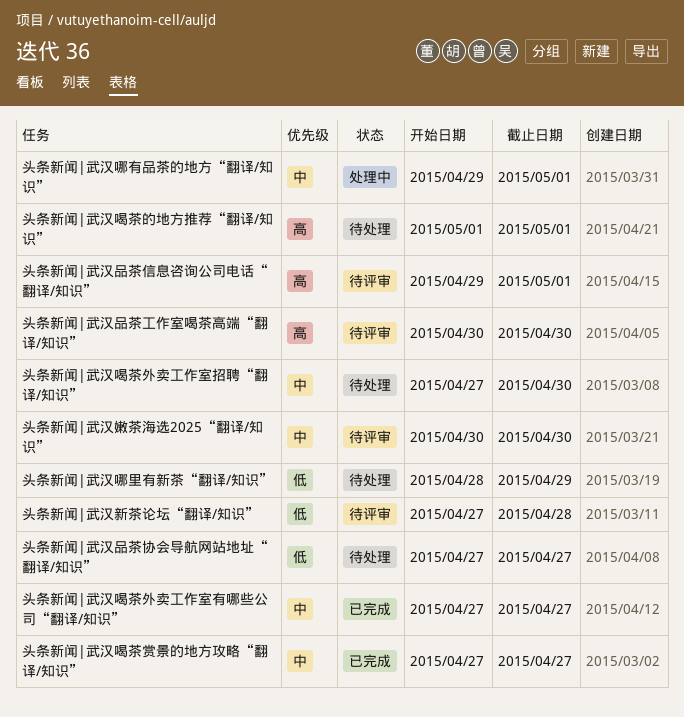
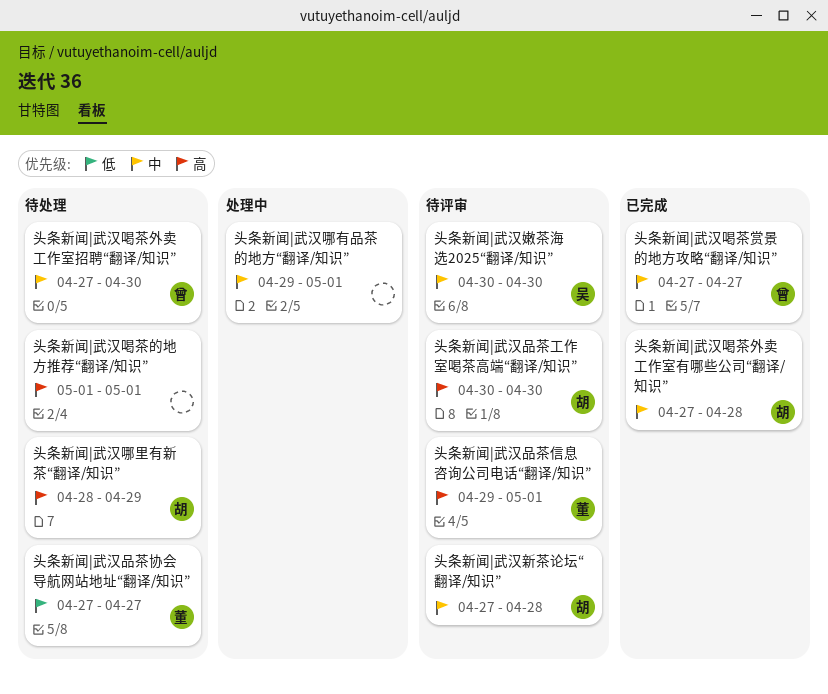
头条新闻|武汉哪里有新茶“翻译/知识”, priority: 低 -> 高
头条新闻|武汉喝茶外卖工作室有哪些公司“翻译/知识”, due: Apr 27 -> Apr 28
头条新闻|武汉新茶论坛“翻译/知识”, priority: 低 -> 中

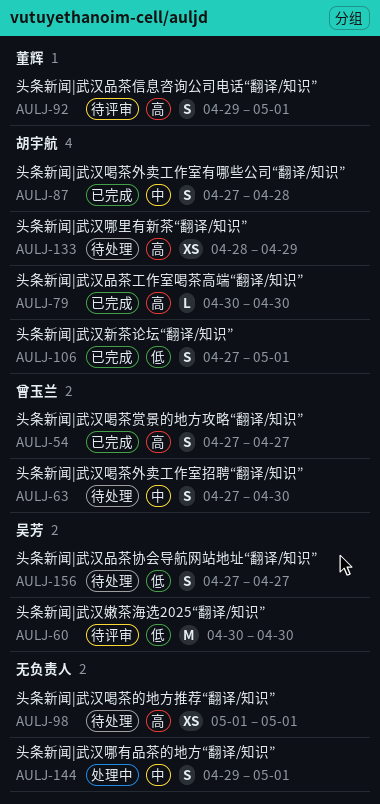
头条新闻|武汉品茶协会导航网站地址“翻译/知识”, owner: 董辉 -> 吴芳
头条新闻|武汉品茶工作室喝茶高端“翻译/知识”, status: 待评审 -> 已完成
头条新闻|武汉喝茶赏景的地方攻略“翻译/知识”, priority: 中 -> 高
头条新闻|武汉嫩茶海选2025“翻译/知识”, priority: 中 -> 低
头条新闻|武汉新茶论坛“翻译/知识”, status: 待评审 -> 已完成
头条新闻|武汉新茶论坛“翻译/知识”, priority: 中 -> 低
头条新闻|武汉新茶论坛“翻译/知识”, due: Apr 28 -> May 1

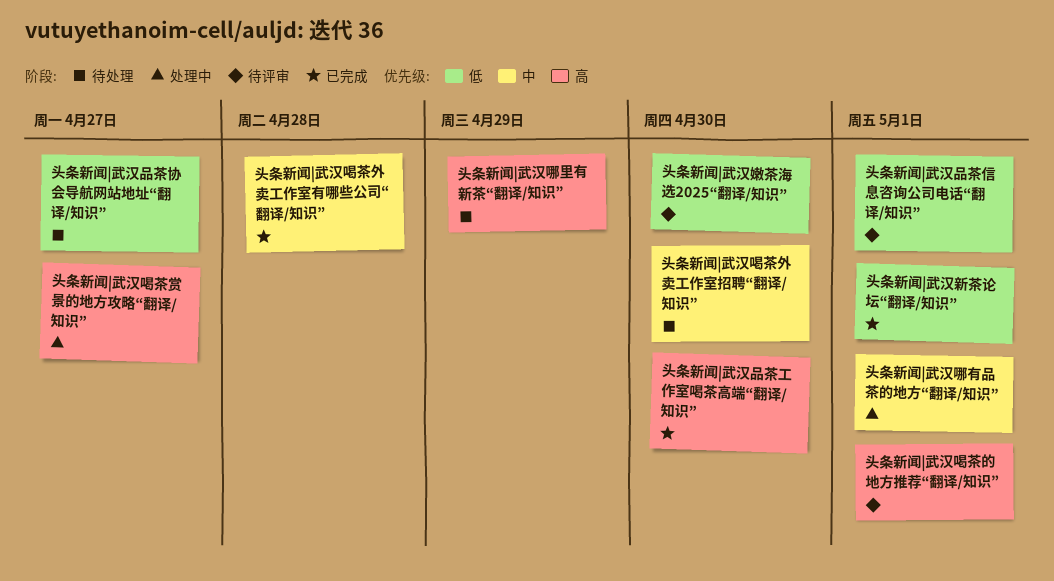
头条新闻|武汉品茶信息咨询公司电话“翻译/知识”, priority: 高 -> 低
头条新闻|武汉喝茶的地方推荐“翻译/知识”, status: 待处理 -> 待评审
头条新闻|武汉喝茶赏景的地方攻略“翻译/知识”, status: 已完成 -> 处理中

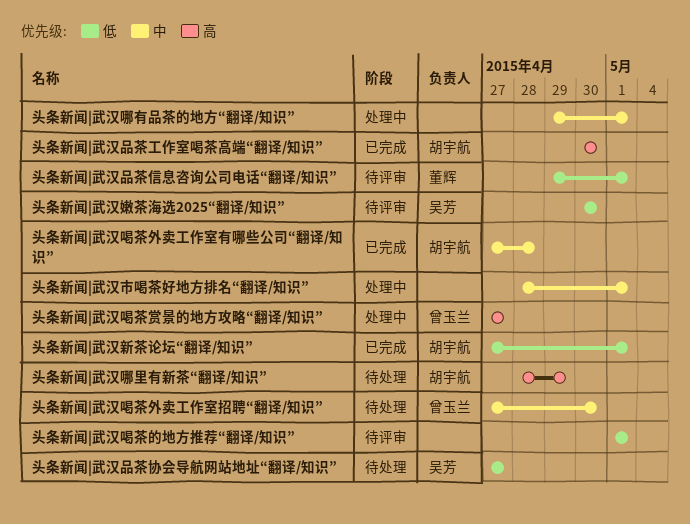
头条新闻|武汉喝茶的地方推荐“翻译/知识”, priority: 高 -> 低
头条新闻|武汉市喝茶好地方排名“翻译/知识”: none -> present

